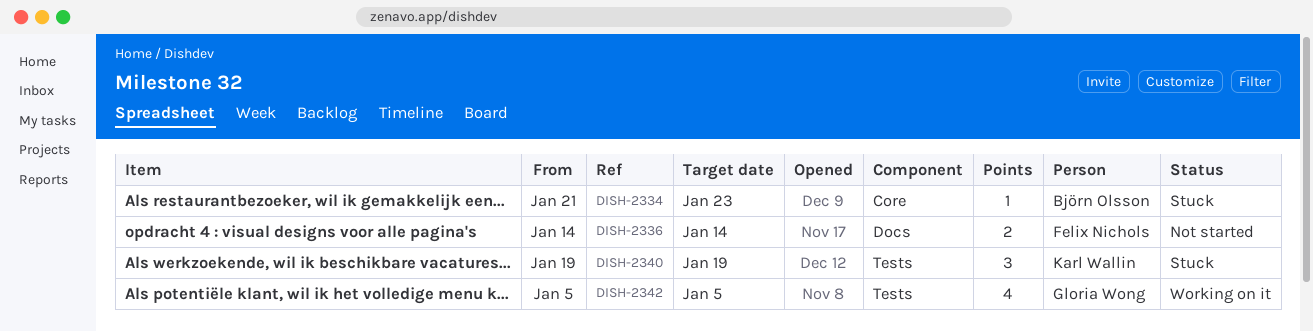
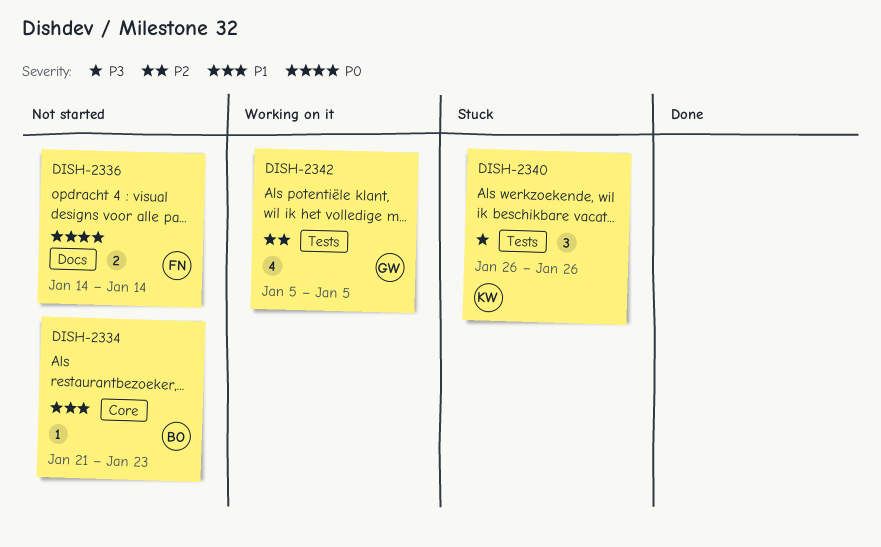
DISH-2334, status: Stuck -> Not started
DISH-2340, start: Jan 19 -> Jan 26
DISH-2340, due: Jan 19 -> Jan 26

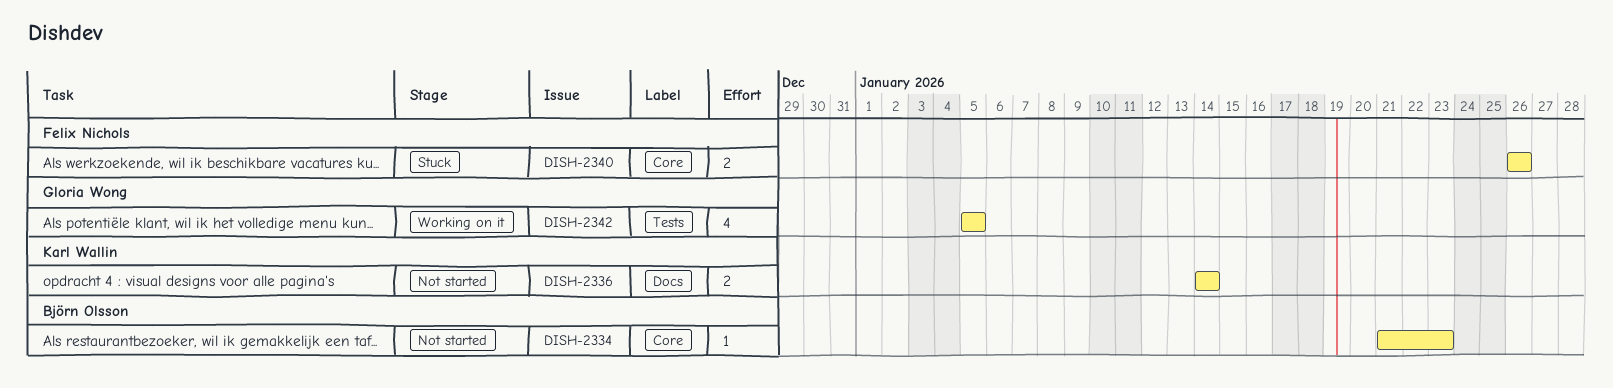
DISH-2336, owner: Felix Nichols -> Karl Wallin
DISH-2340, owner: Karl Wallin -> Felix Nichols
DISH-2340, label: Tests -> Core
DISH-2340, estimate: 3 -> 2

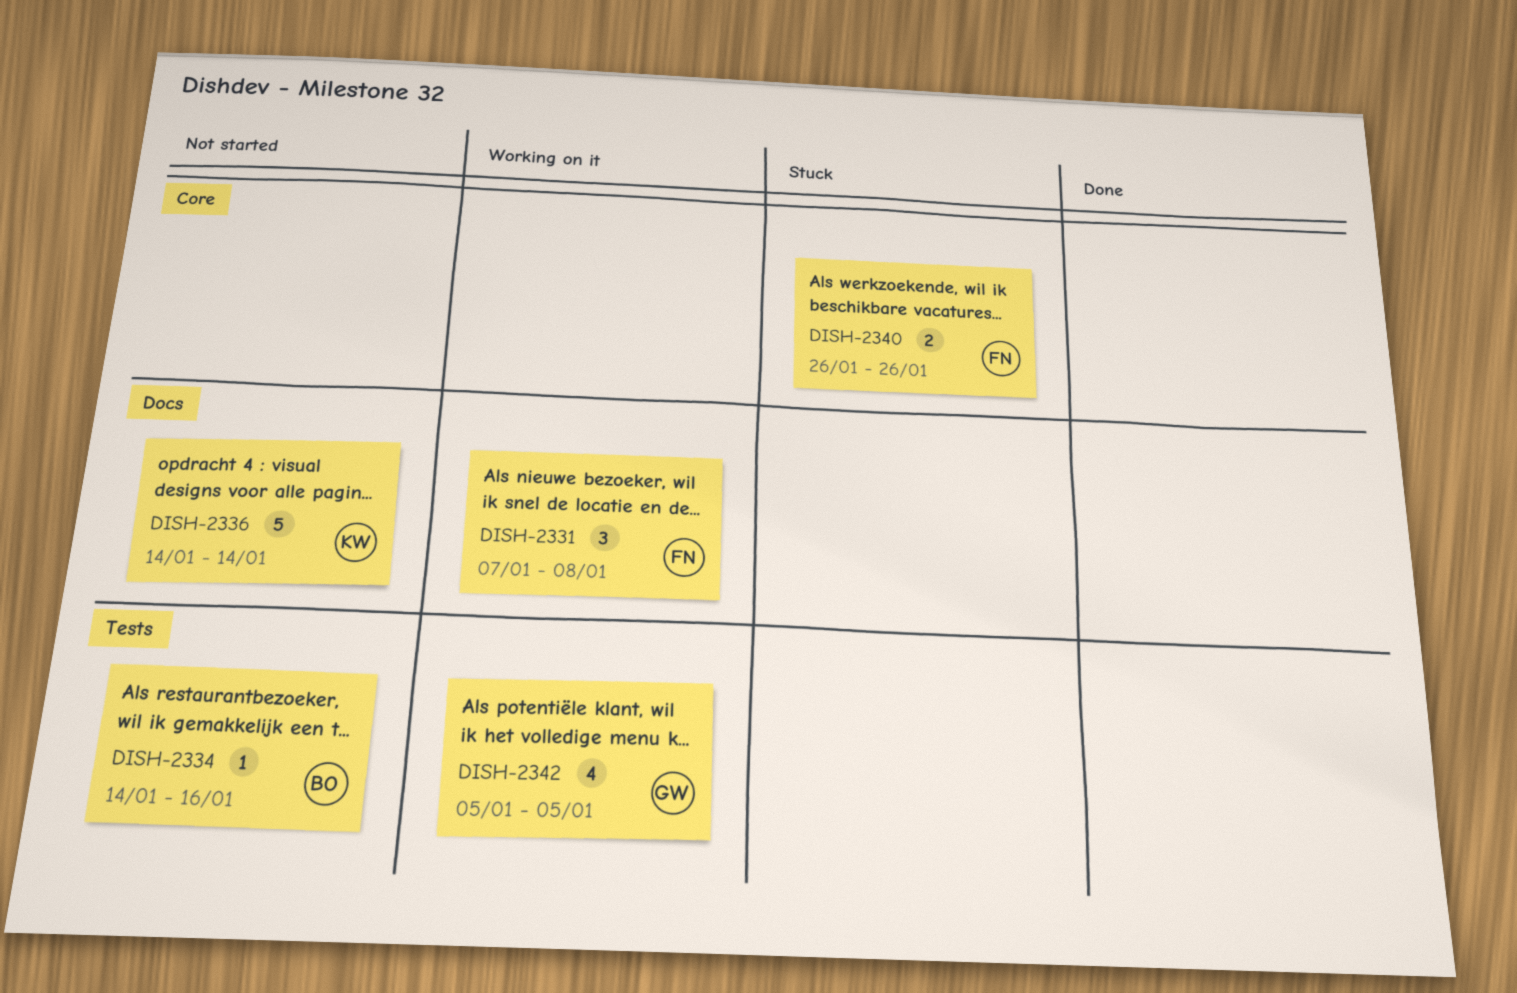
DISH-2331: none -> present
DISH-2334, label: Core -> Tests
DISH-2334, start: Jan 21 -> Jan 14
DISH-2334, due: Jan 23 -> Jan 16
DISH-2336, estimate: 2 -> 5

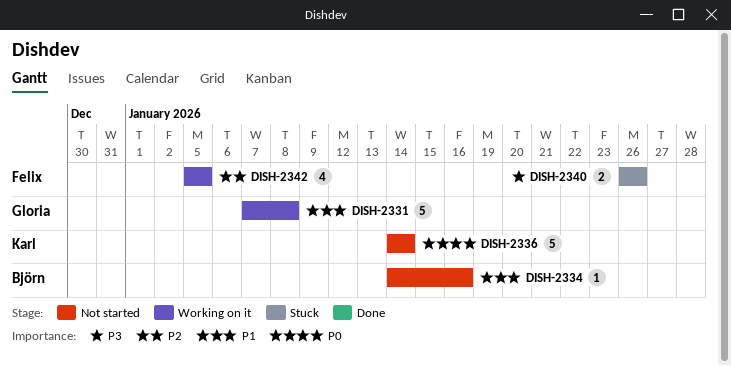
DISH-2331, owner: Felix -> Gloria
DISH-2331, estimate: 3 -> 5
DISH-2342, owner: Gloria -> Felix

